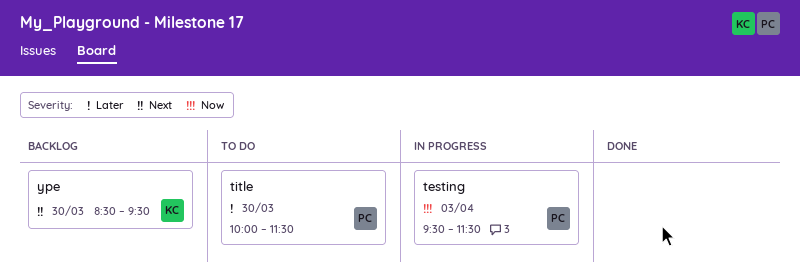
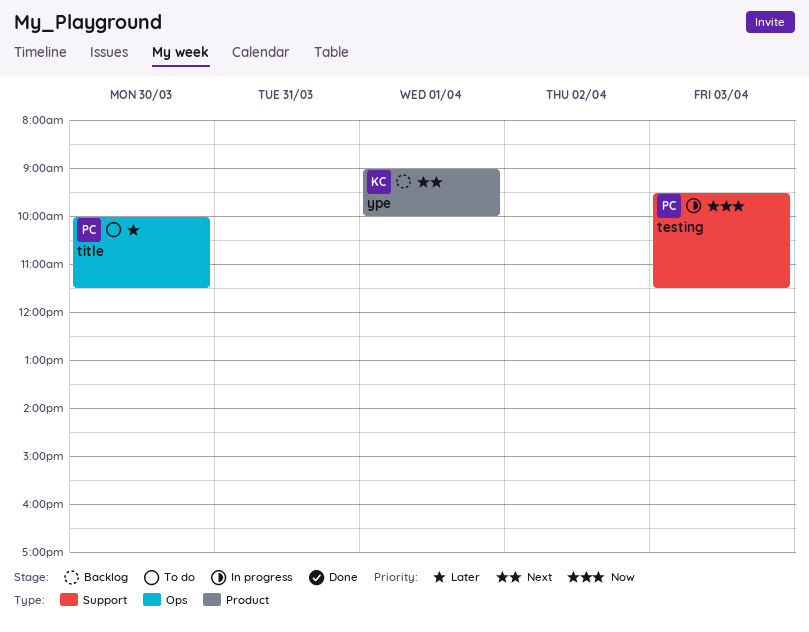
ype, day: Mar 30 -> Apr 1
ype, begins: 08:30 -> 09:00
ype, ends: 09:30 -> 10:00

